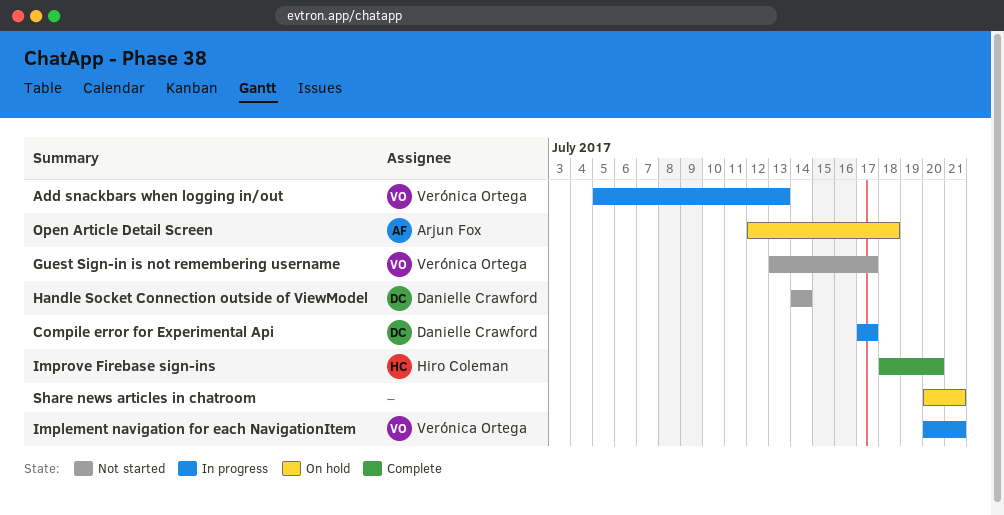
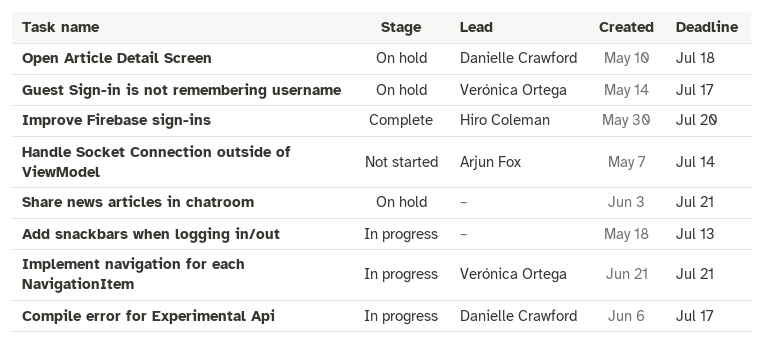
Add snackbars when logging in/out, owner: Verónica Ortega -> none
Guest Sign-in is not remembering username, status: Not started -> On hold
Handle Socket Connection outside of ViewModel, owner: Danielle Crawford -> Arjun Fox
Open Article Detail Screen, owner: Arjun Fox -> Danielle Crawford

